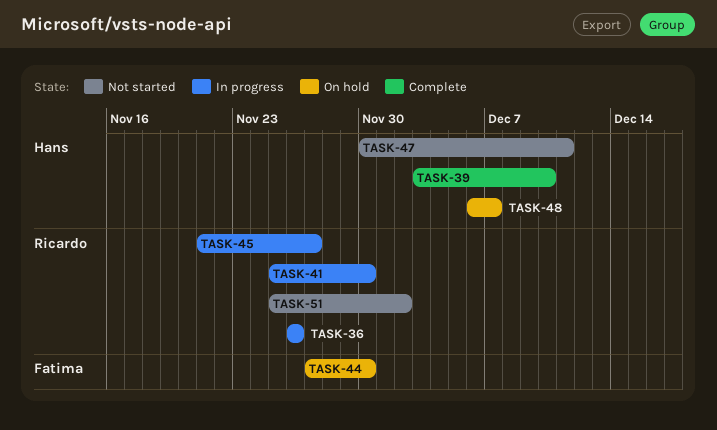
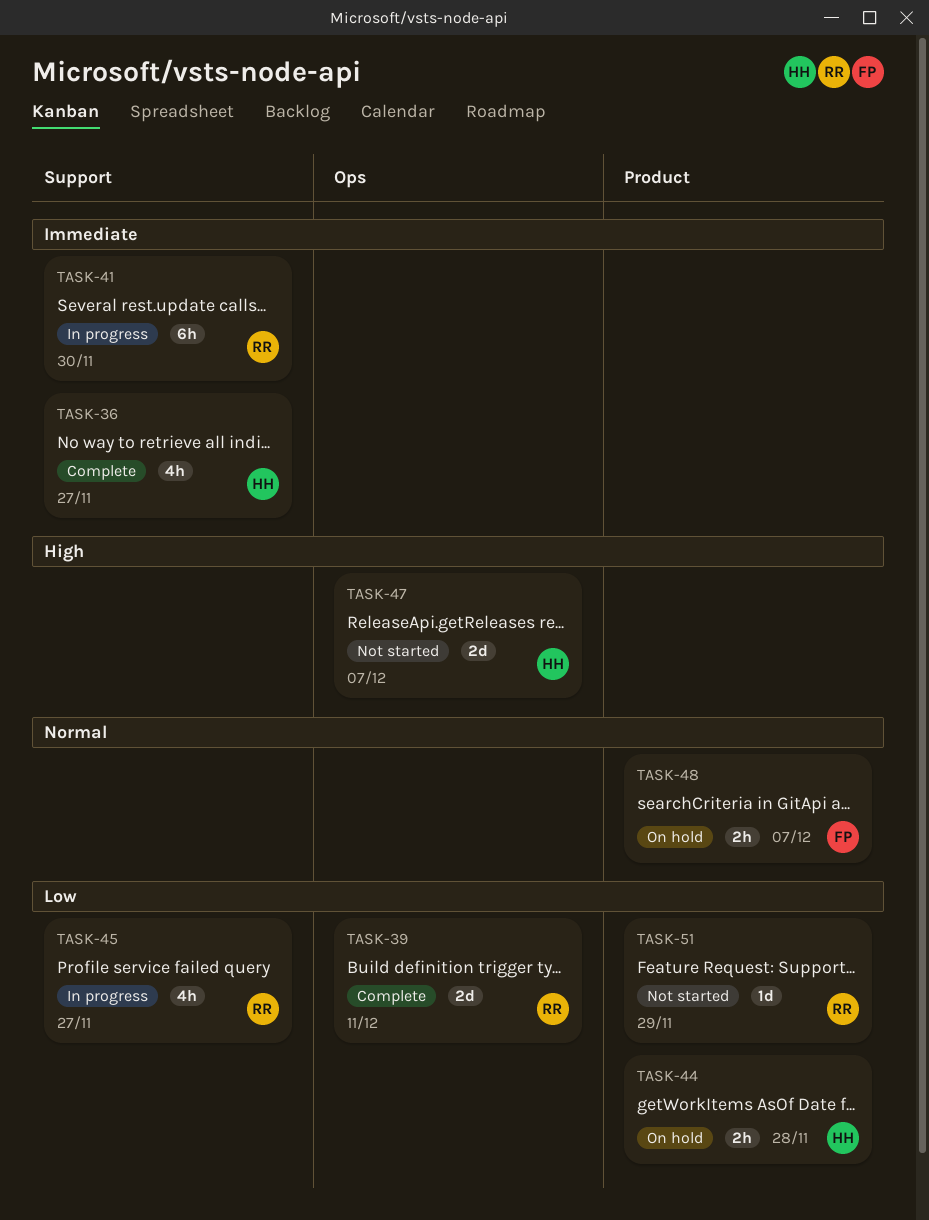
TASK-36, status: In progress -> Complete
TASK-36, owner: Ricardo -> Hans
TASK-36, due: Nov 26 -> Nov 27
TASK-39, owner: Hans -> Ricardo
TASK-39, due: Dec 10 -> Dec 11
TASK-44, owner: Fatima -> Hans
TASK-44, due: Nov 30 -> Nov 28
TASK-47, due: Dec 11 -> Dec 7
TASK-48, owner: Hans -> Fatima
TASK-51, due: Dec 2 -> Nov 29

